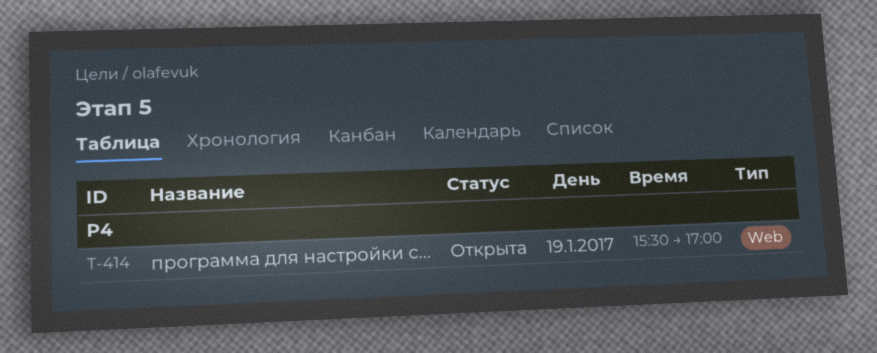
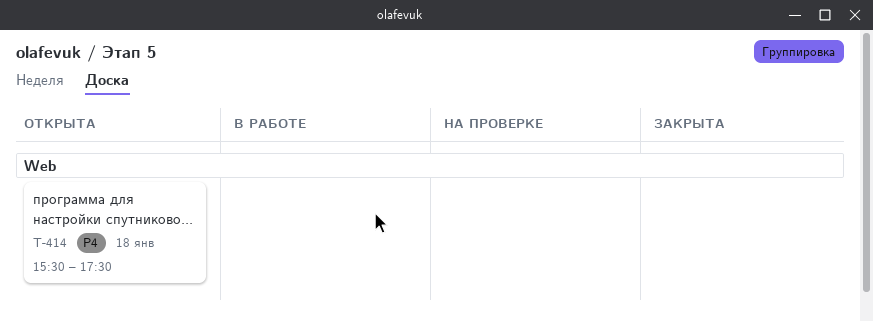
T-414, day: Jan 19 -> Jan 18
T-414, ends: 17:00 -> 17:30

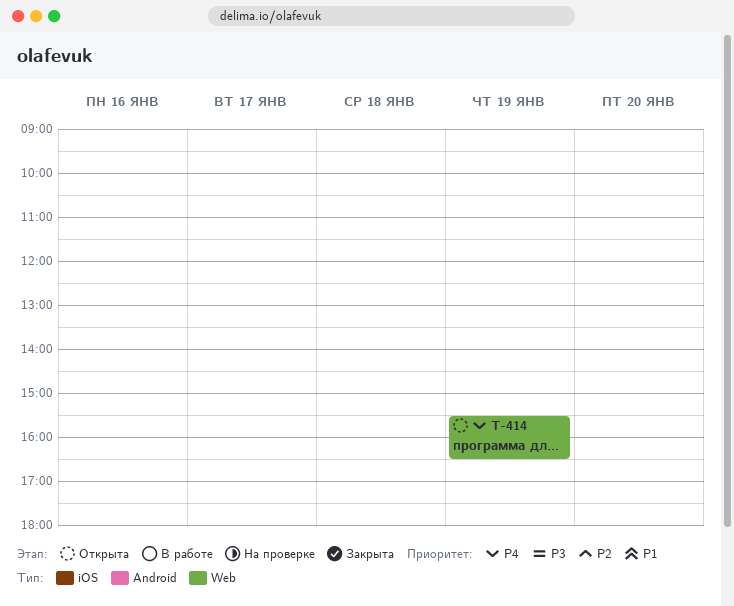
T-414, day: Jan 18 -> Jan 19
T-414, ends: 17:30 -> 16:30

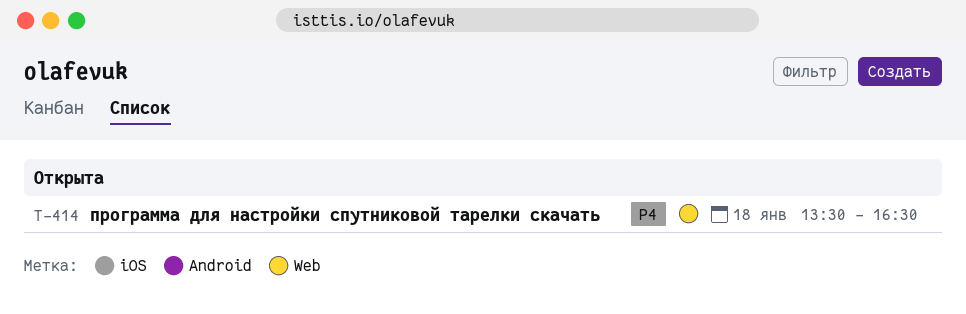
T-414, day: Jan 19 -> Jan 18
T-414, begins: 15:30 -> 13:30

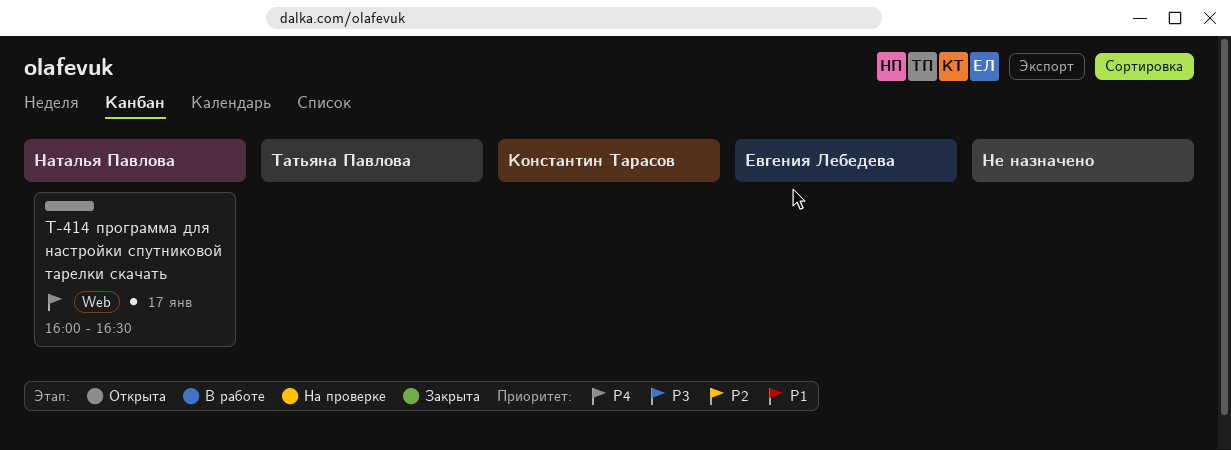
T-414, day: Jan 18 -> Jan 17
T-414, begins: 13:30 -> 16:00

